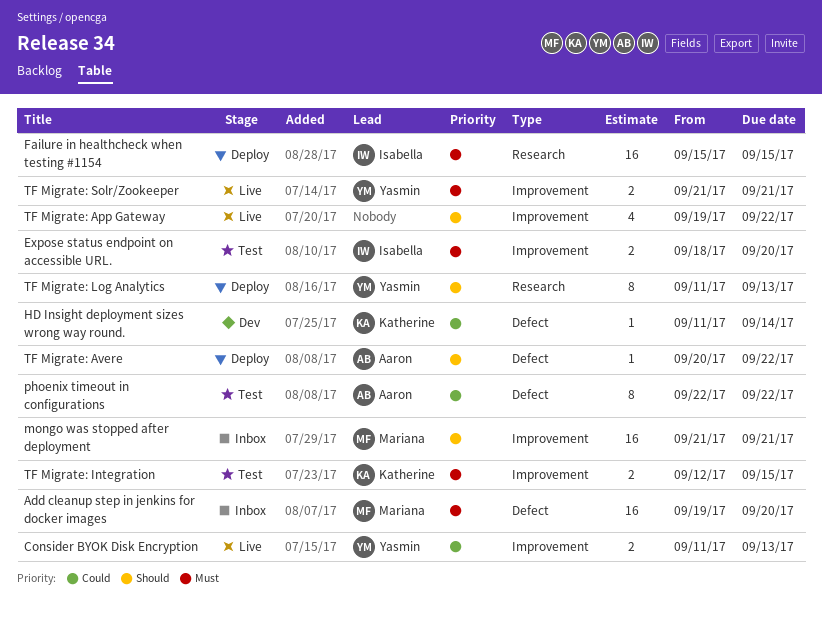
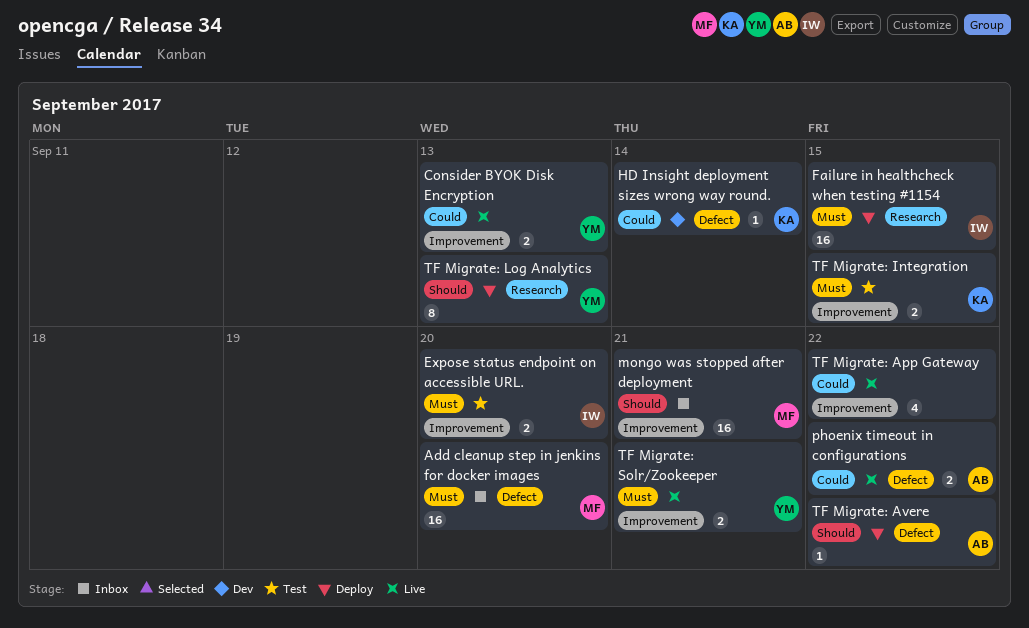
phoenix timeout in configurations, status: Test -> Live
phoenix timeout in configurations, estimate: 8 -> 2
TF Migrate: App Gateway, priority: Should -> Could

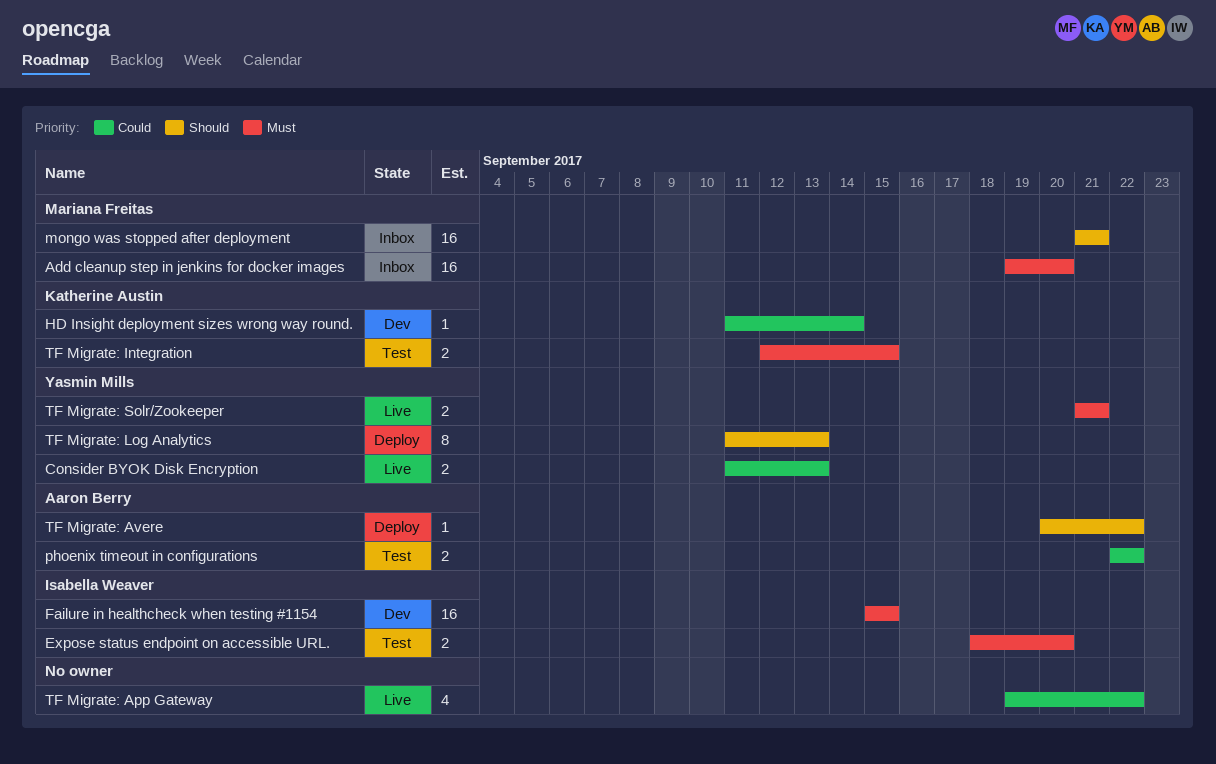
Failure in healthcheck when testing #1154, status: Deploy -> Dev
phoenix timeout in configurations, status: Live -> Test

